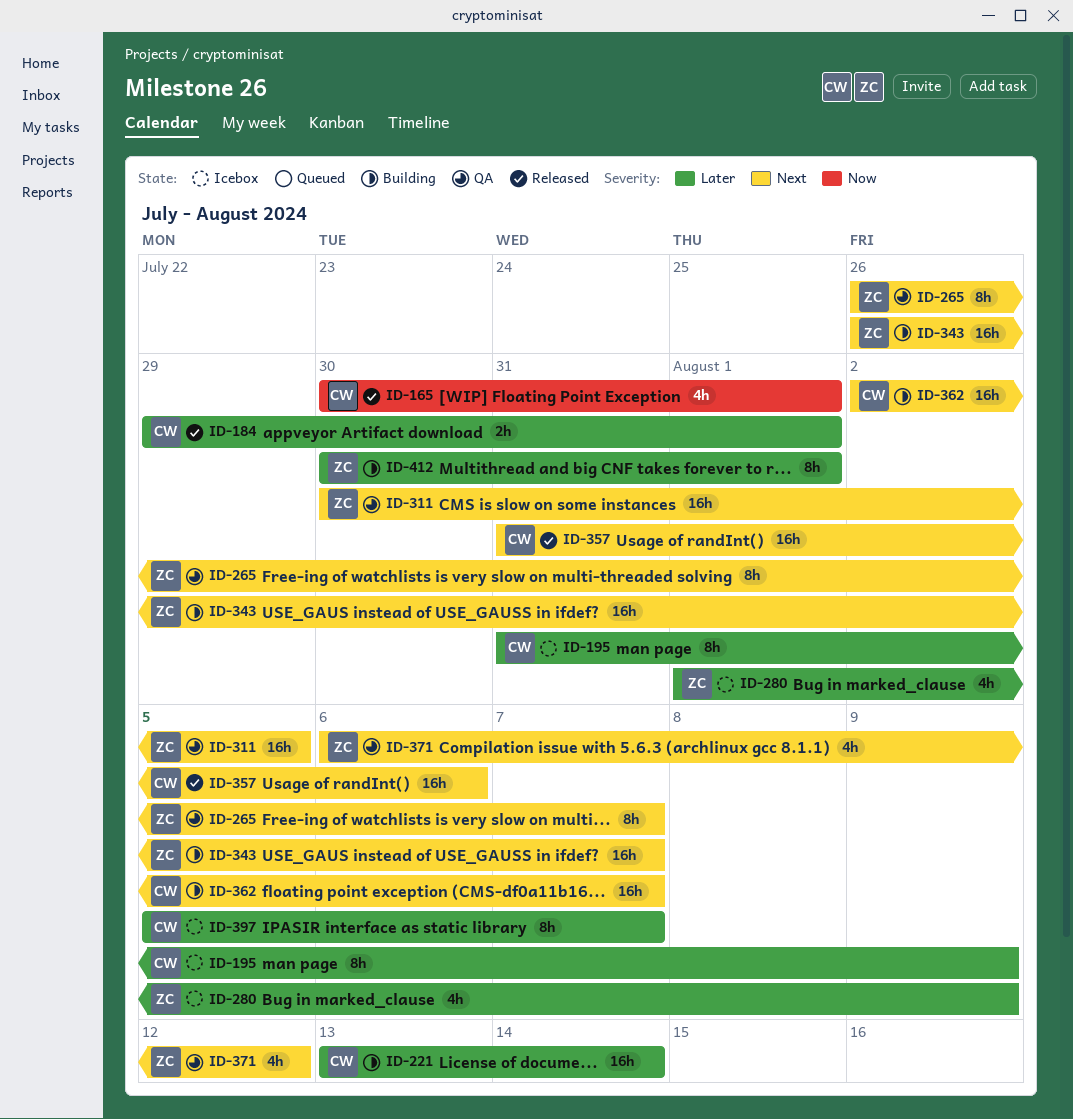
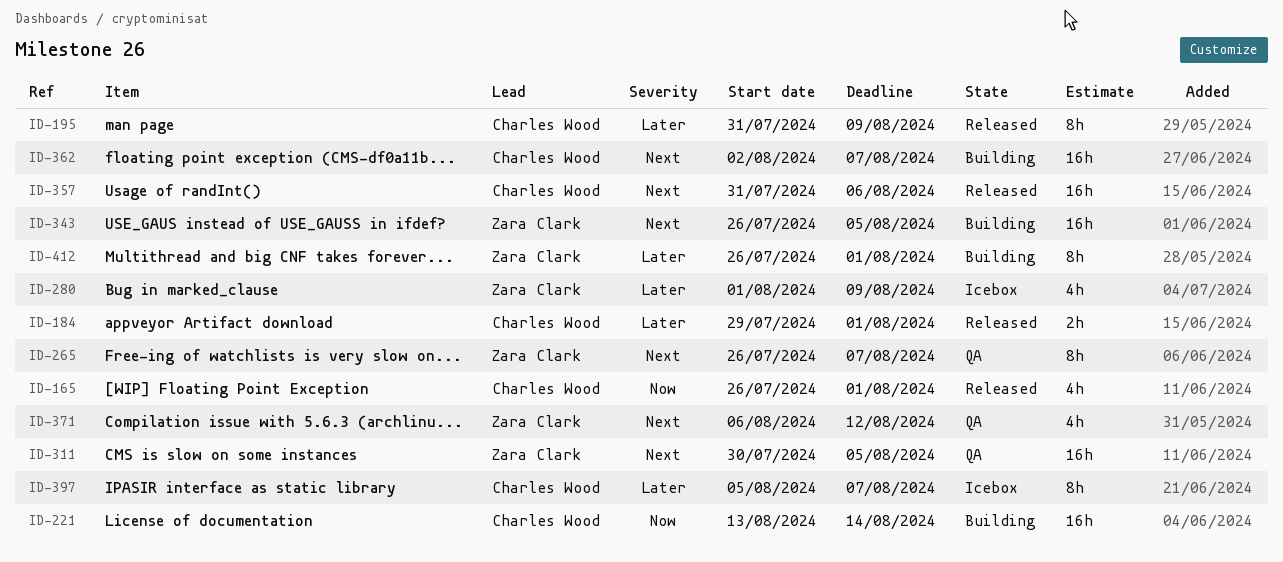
ID-165, start: Jul 30 -> Jul 26
ID-195, status: Icebox -> Released
ID-221, priority: Later -> Now
ID-343, due: Aug 7 -> Aug 5
ID-412, start: Jul 30 -> Jul 26

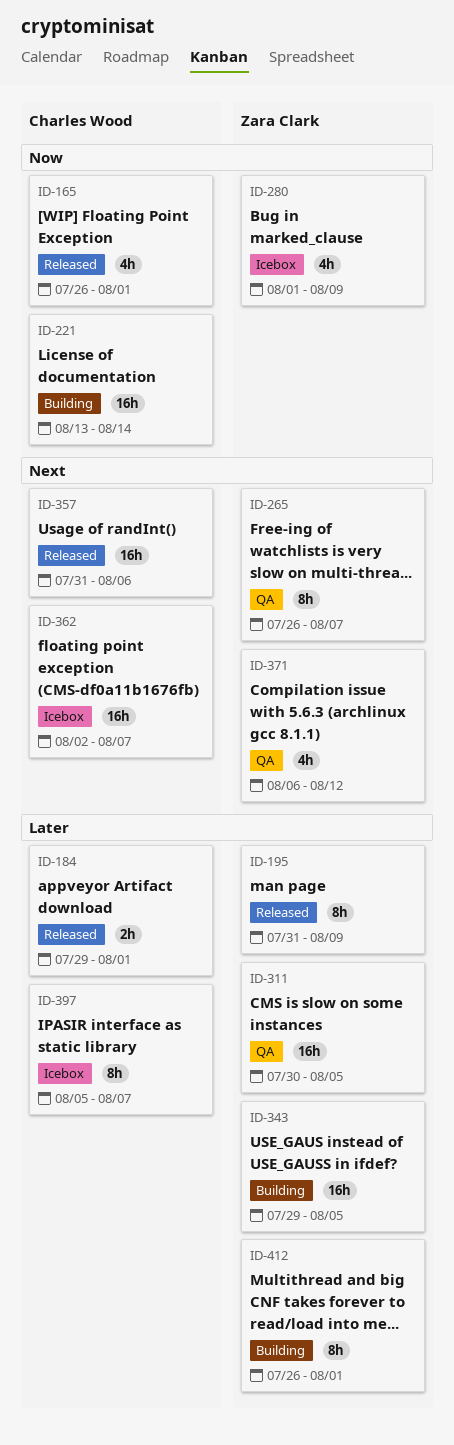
ID-195, owner: Charles Wood -> Zara Clark
ID-280, priority: Later -> Now
ID-311, priority: Next -> Later
ID-343, priority: Next -> Later
ID-343, start: Jul 26 -> Jul 29
ID-362, status: Building -> Icebox

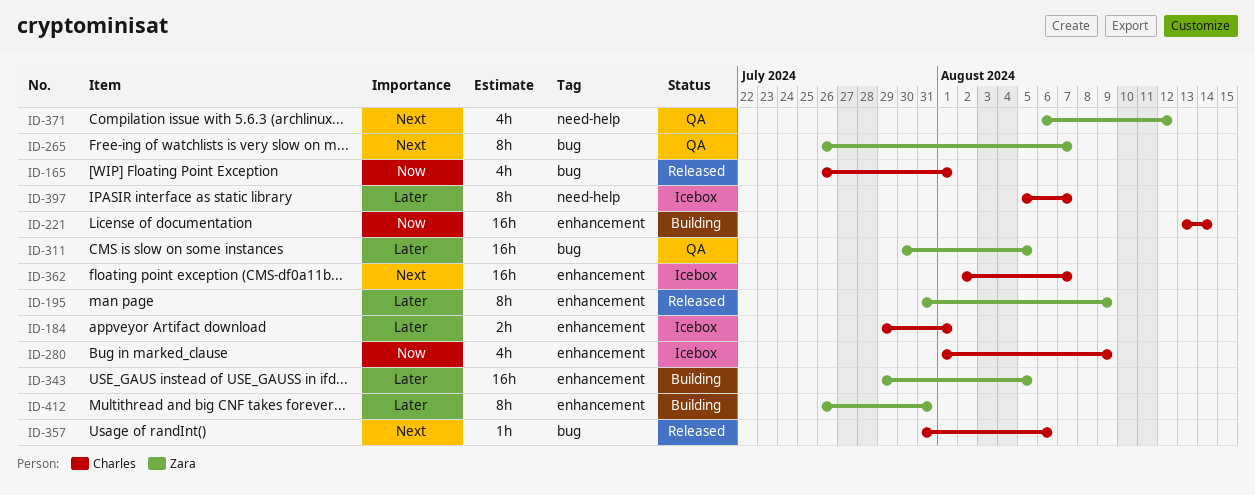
ID-184, status: Released -> Icebox
ID-280, owner: Zara Clark -> Charles Wood
ID-357, estimate: 16h -> 1h
ID-412, due: Aug 1 -> Jul 31

